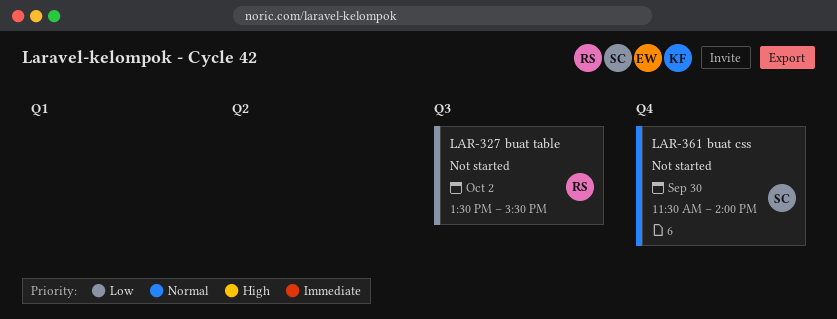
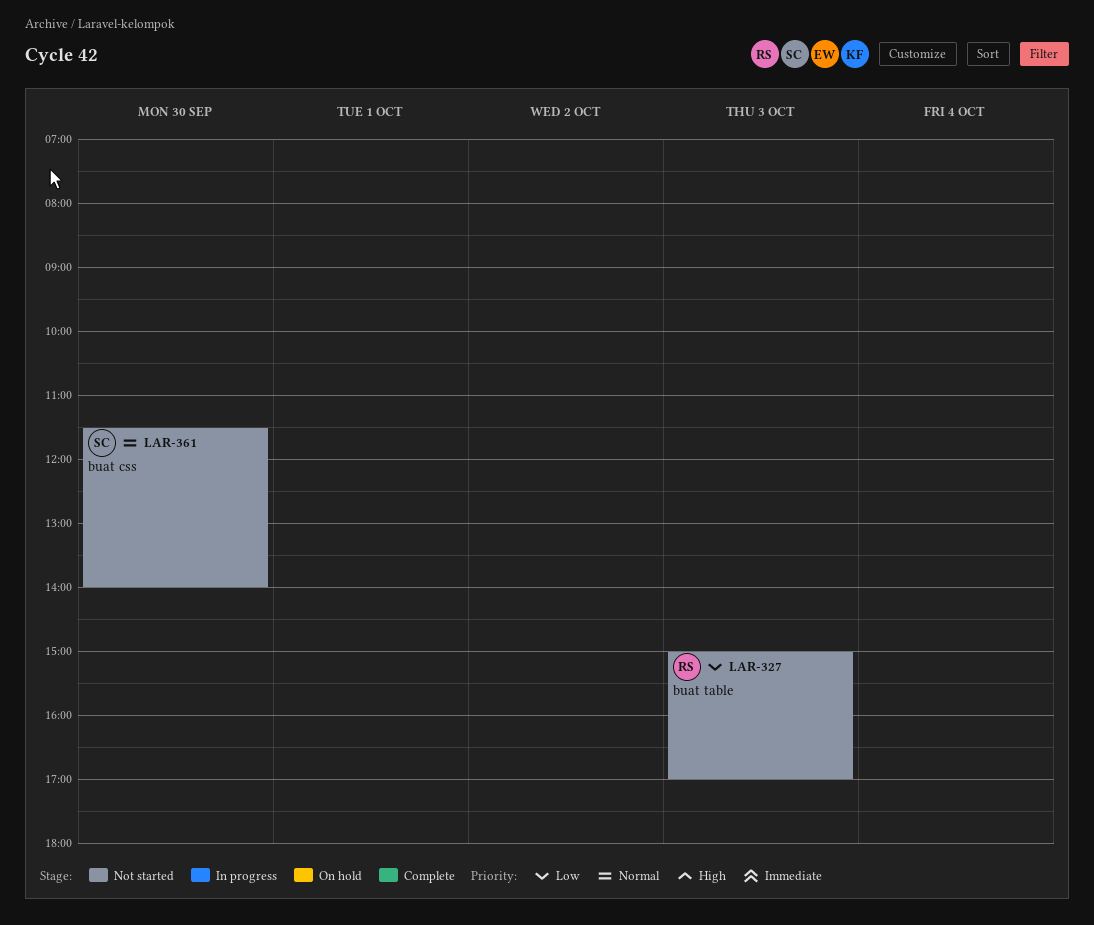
LAR-327, day: Oct 2 -> Oct 3
LAR-327, begins: 13:30 -> 15:00
LAR-327, ends: 15:30 -> 17:00

